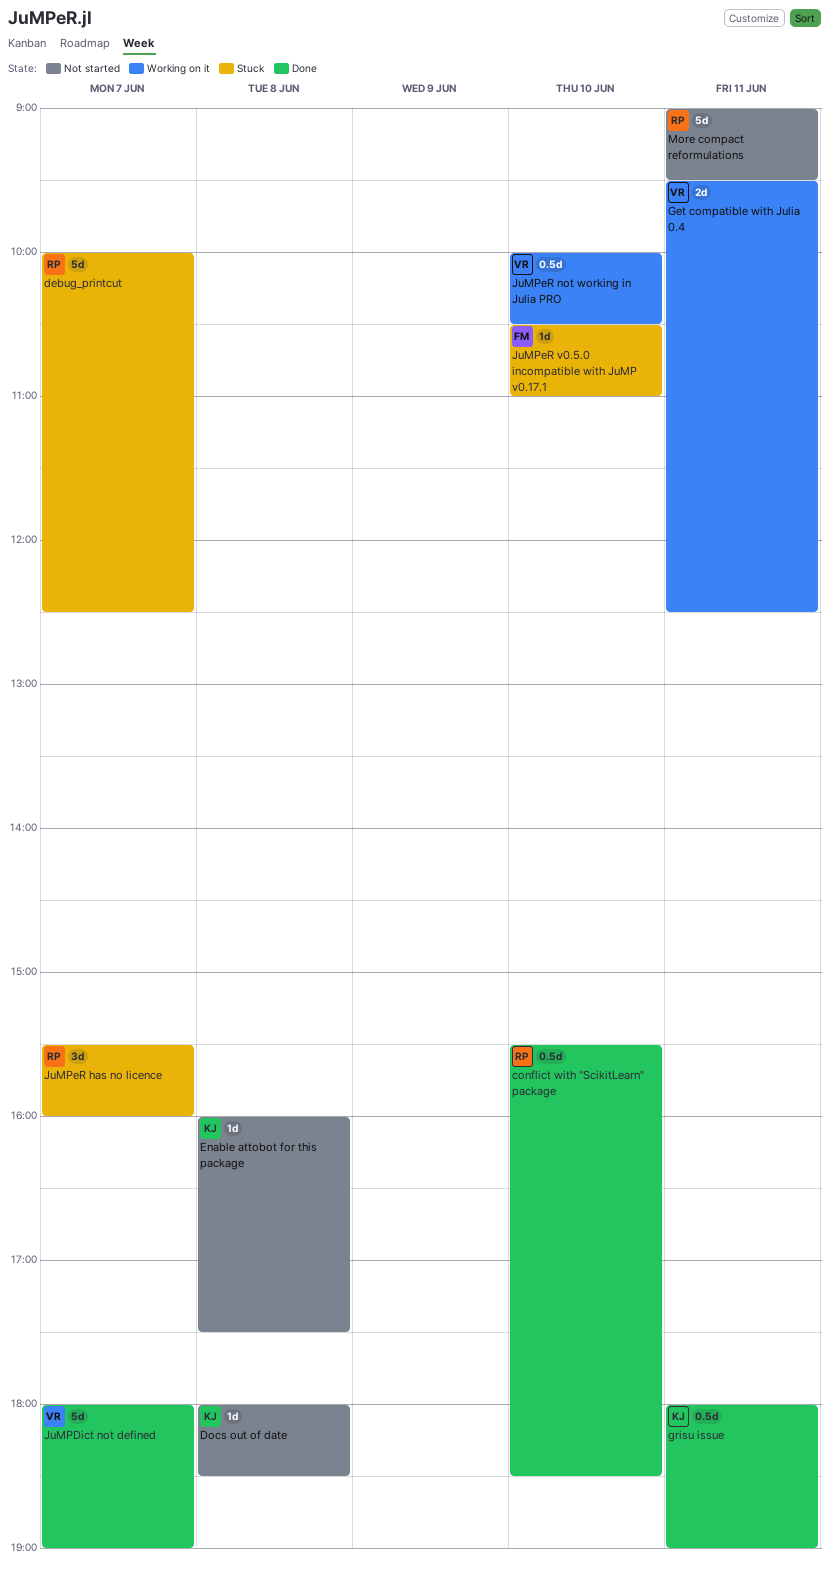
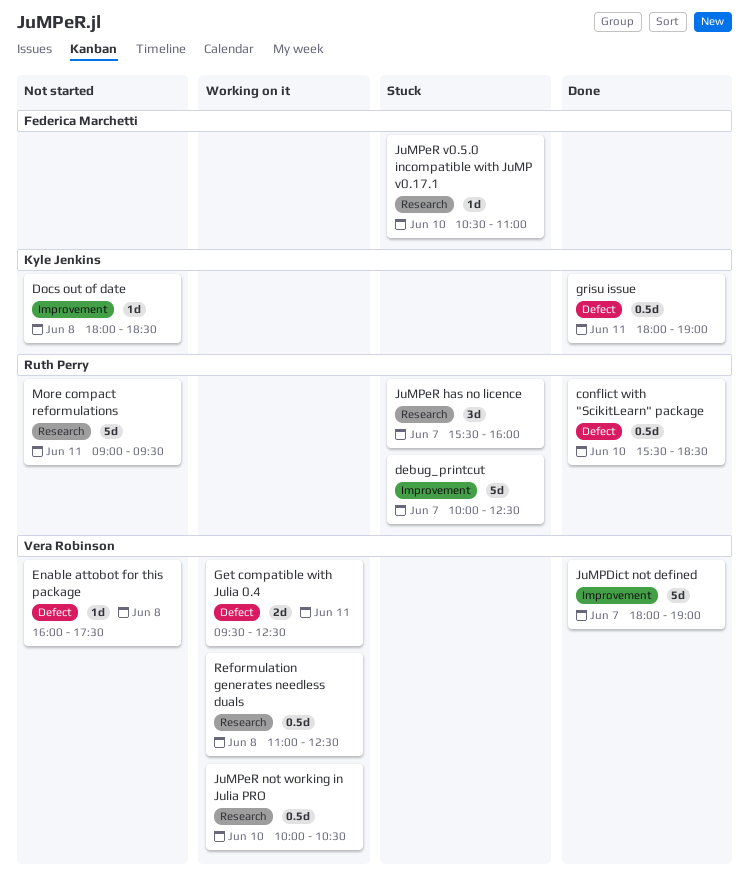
Enable attobot for this package, owner: Kyle Jenkins -> Vera Robinson
Reformulation generates needless duals: none -> present

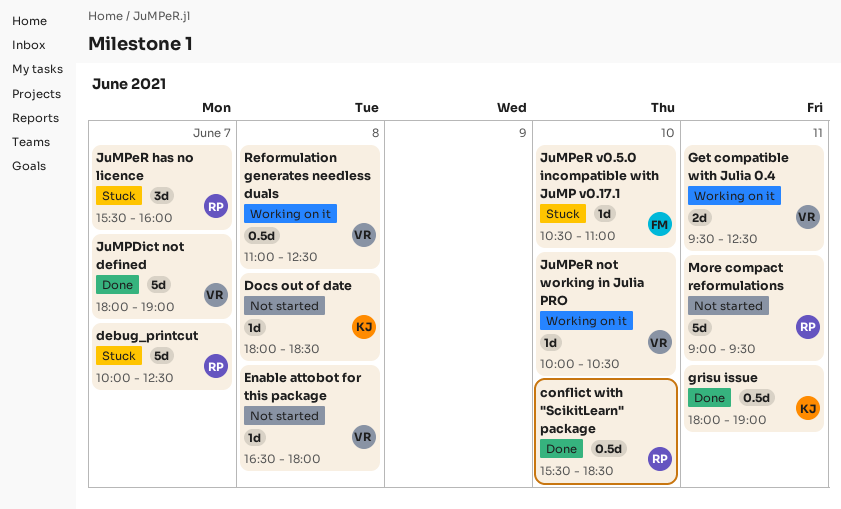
Enable attobot for this package, begins: 16:00 -> 16:30
Enable attobot for this package, ends: 17:30 -> 18:00
JuMPeR not working in Julia PRO, estimate: 0.5d -> 1d

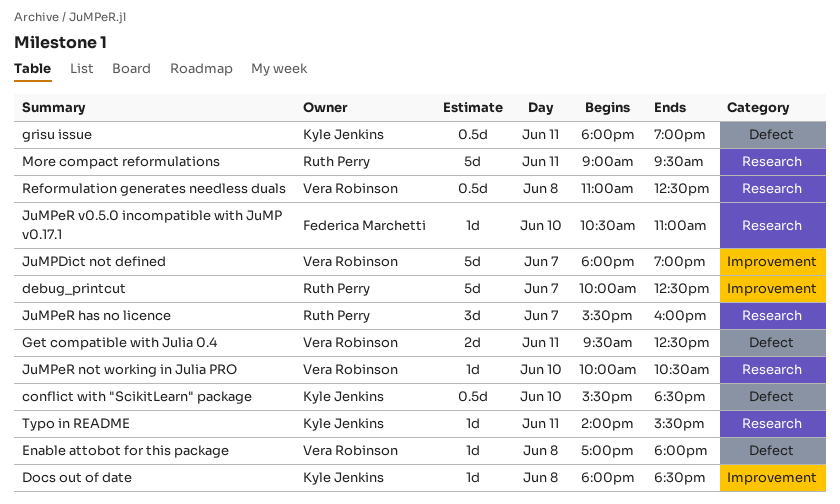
conflict with "ScikitLearn" package, owner: Ruth Perry -> Kyle Jenkins
Enable attobot for this package, begins: 16:30 -> 17:00
Typo in README: none -> present

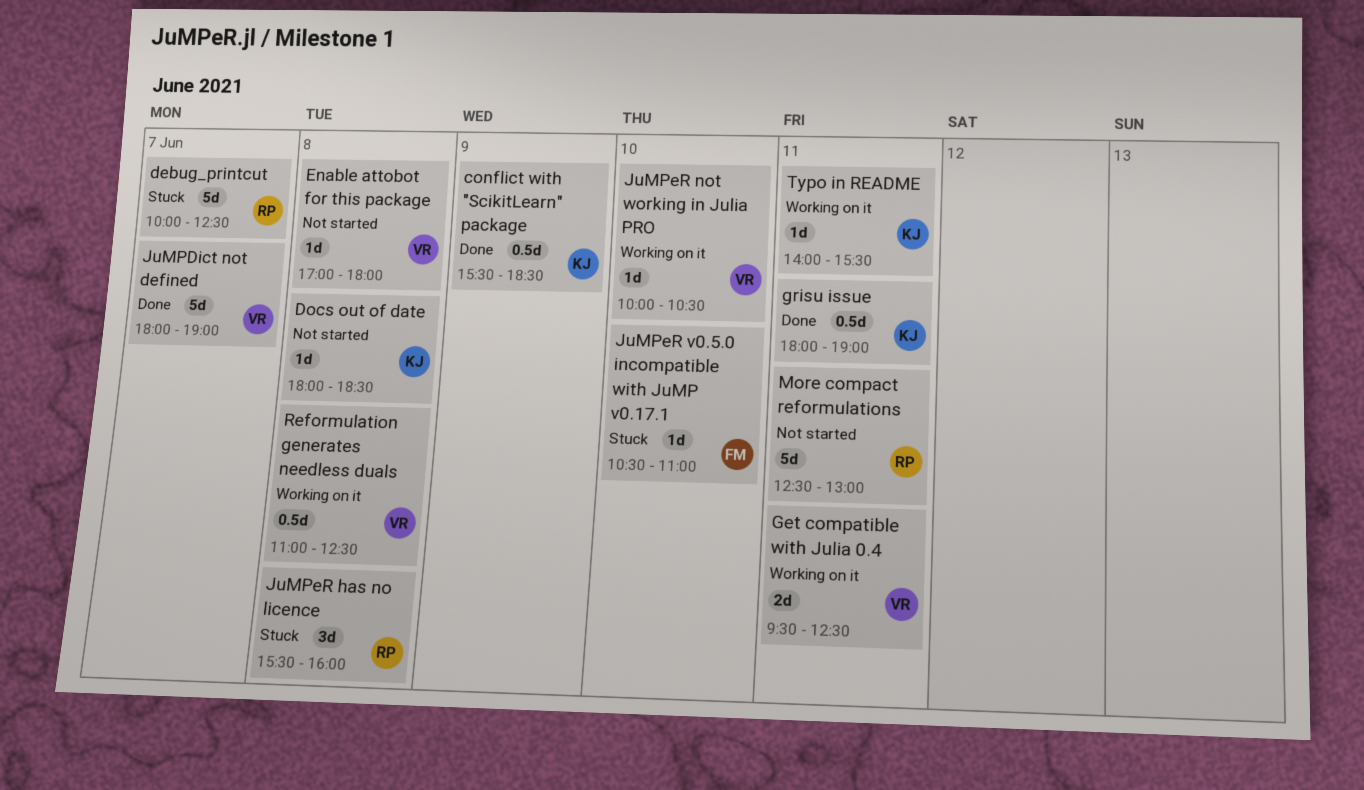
conflict with "ScikitLearn" package, day: Jun 10 -> Jun 9
JuMPeR has no licence, day: Jun 7 -> Jun 8
More compact reformulations, begins: 09:00 -> 12:30
More compact reformulations, ends: 09:30 -> 13:00

